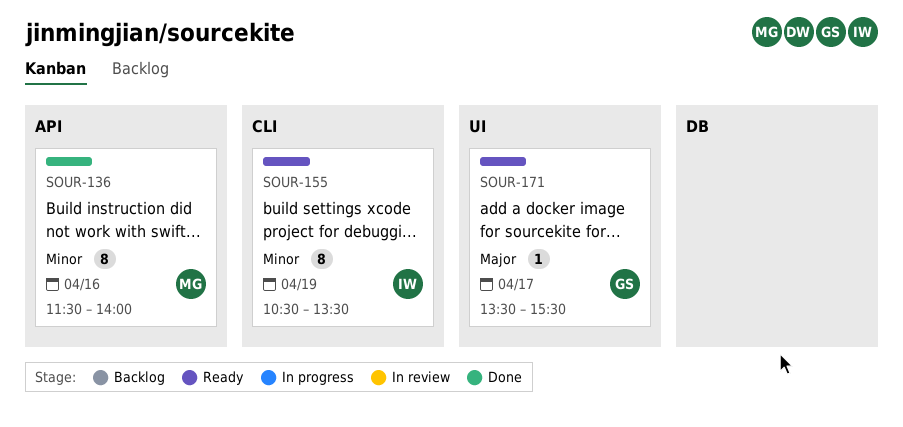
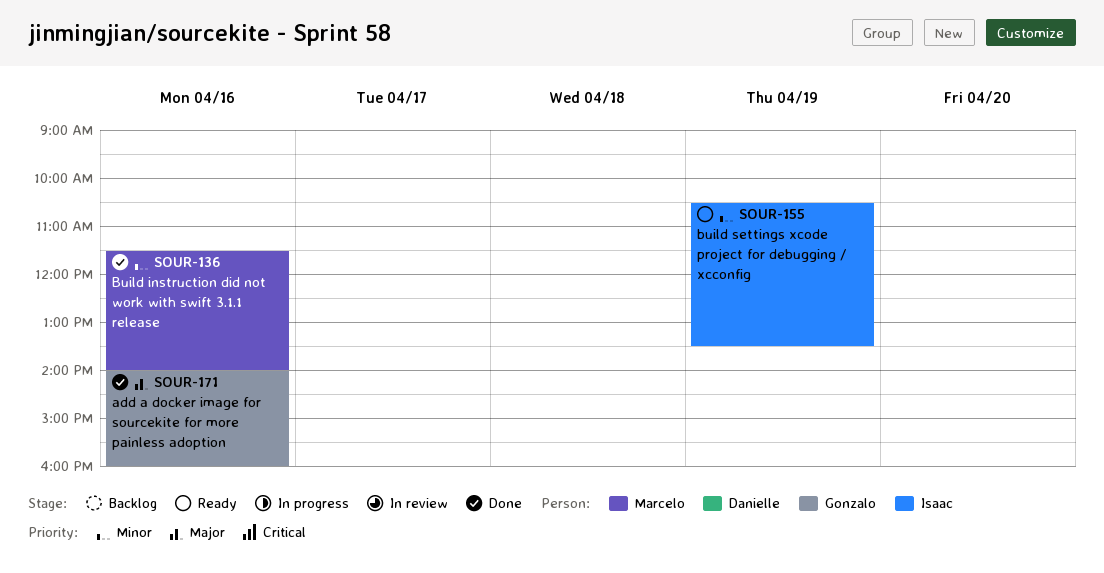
SOUR-171, status: Ready -> Done
SOUR-171, day: Apr 17 -> Apr 16
SOUR-171, begins: 13:30 -> 14:00
SOUR-171, ends: 15:30 -> 16:00

